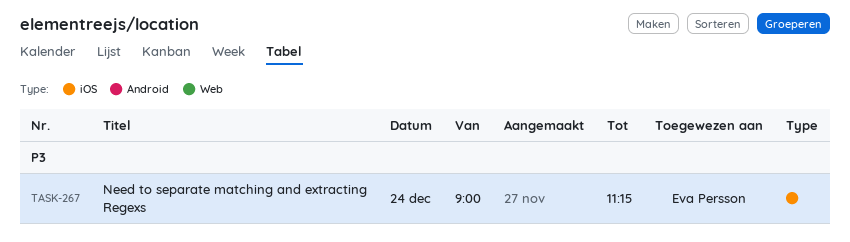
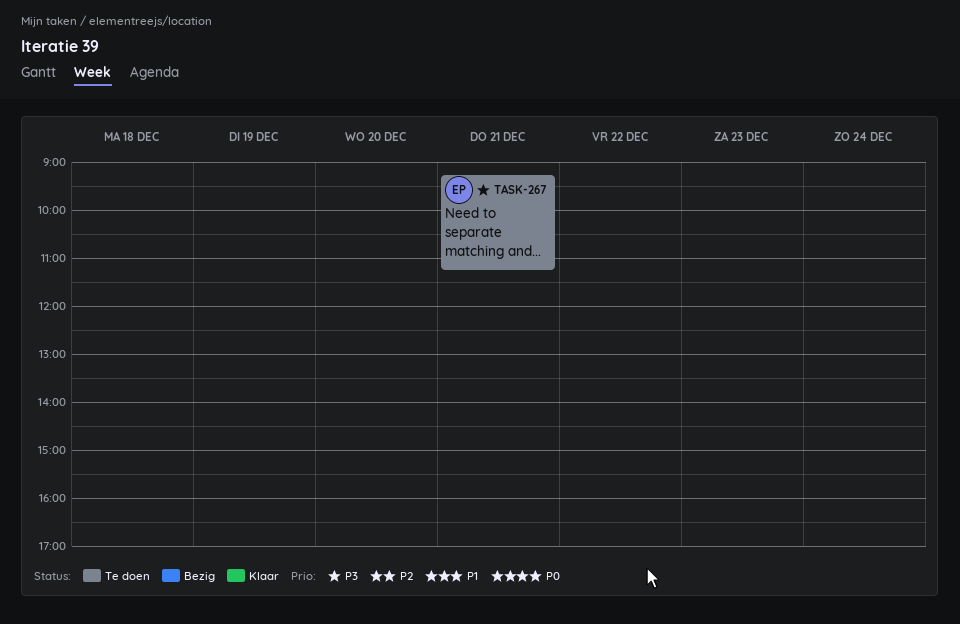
TASK-267, day: Dec 24 -> Dec 21
TASK-267, begins: 09:00 -> 09:15

